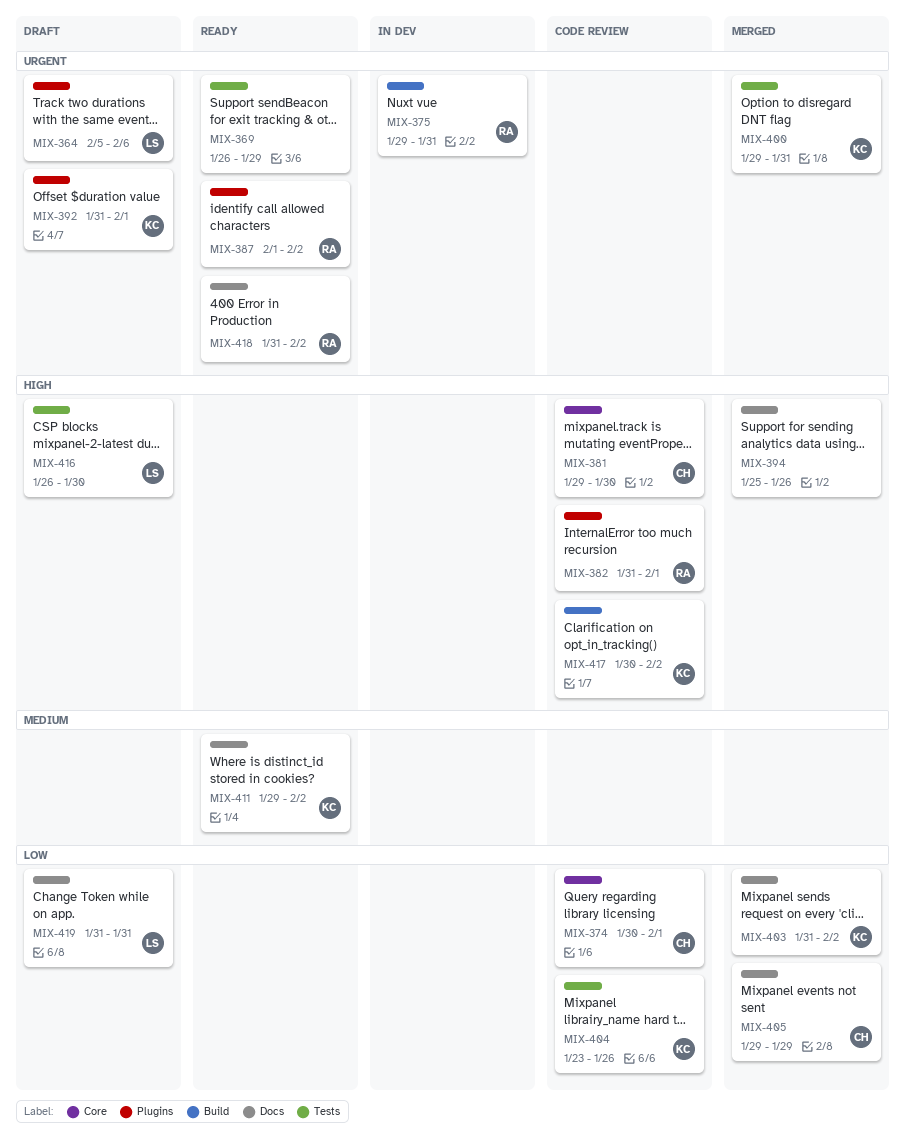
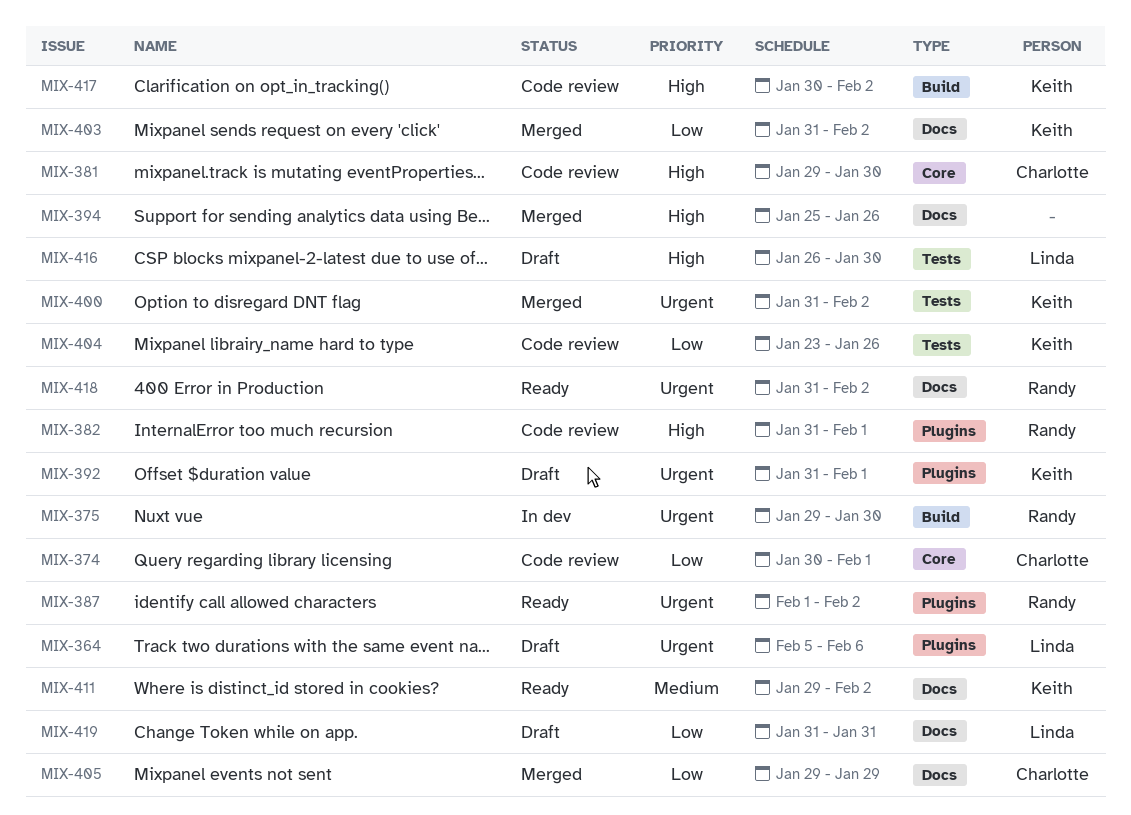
MIX-369: present -> none
MIX-375, due: Jan 31 -> Jan 30
MIX-400, start: Jan 29 -> Jan 31
MIX-400, due: Jan 31 -> Feb 2

